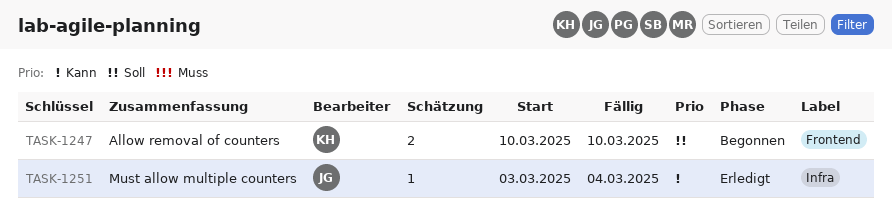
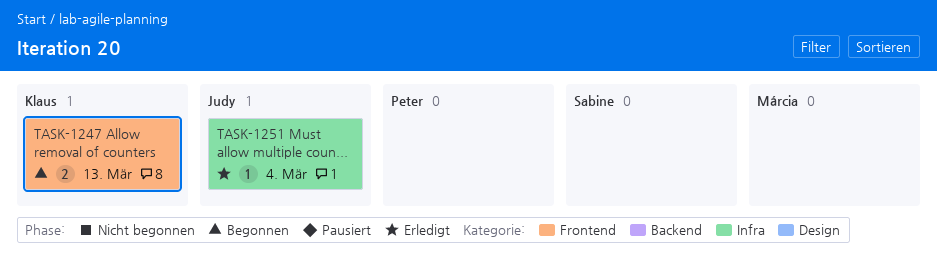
TASK-1247, due: Mar 10 -> Mar 13

